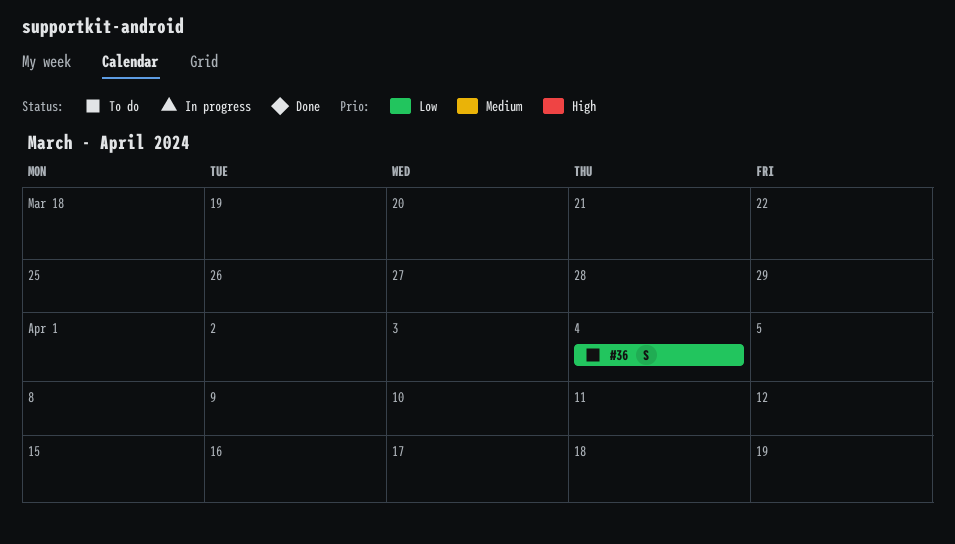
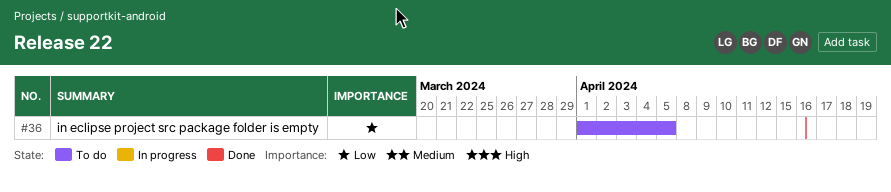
#36, start: Apr 4 -> Apr 1
#36, due: Apr 4 -> Apr 5

